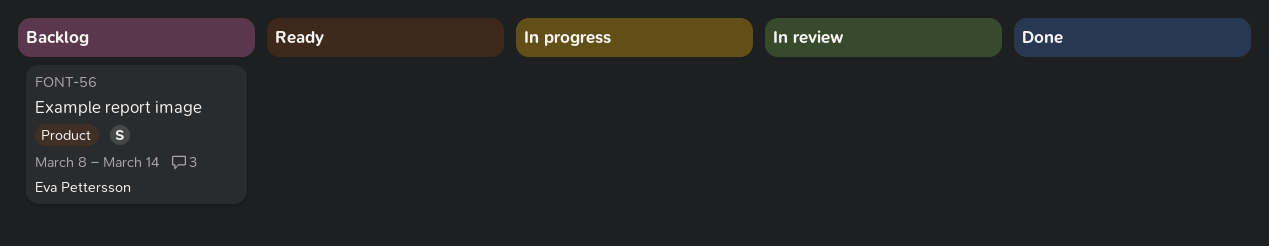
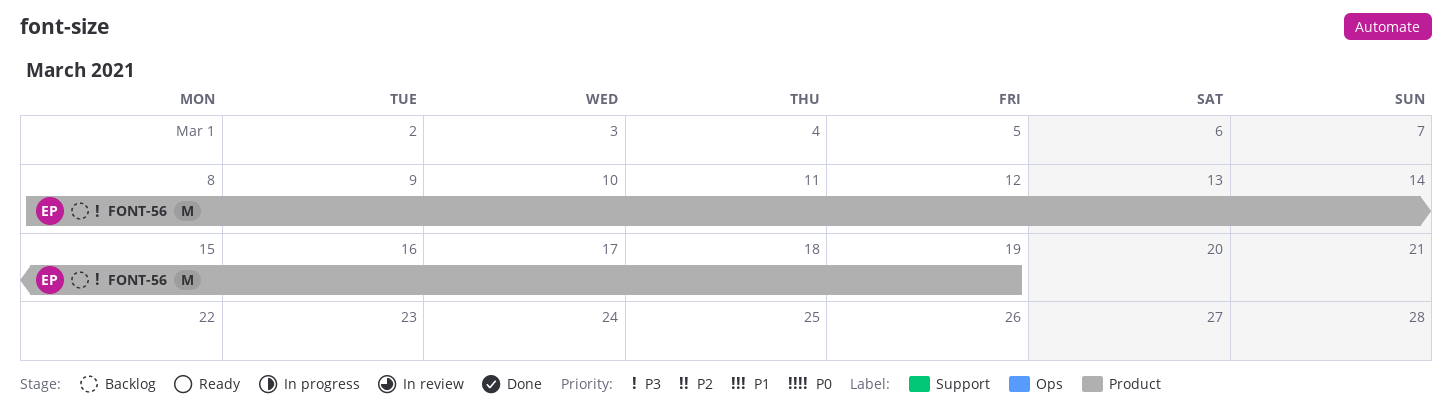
FONT-56, estimate: S -> M
FONT-56, due: Mar 14 -> Mar 19

